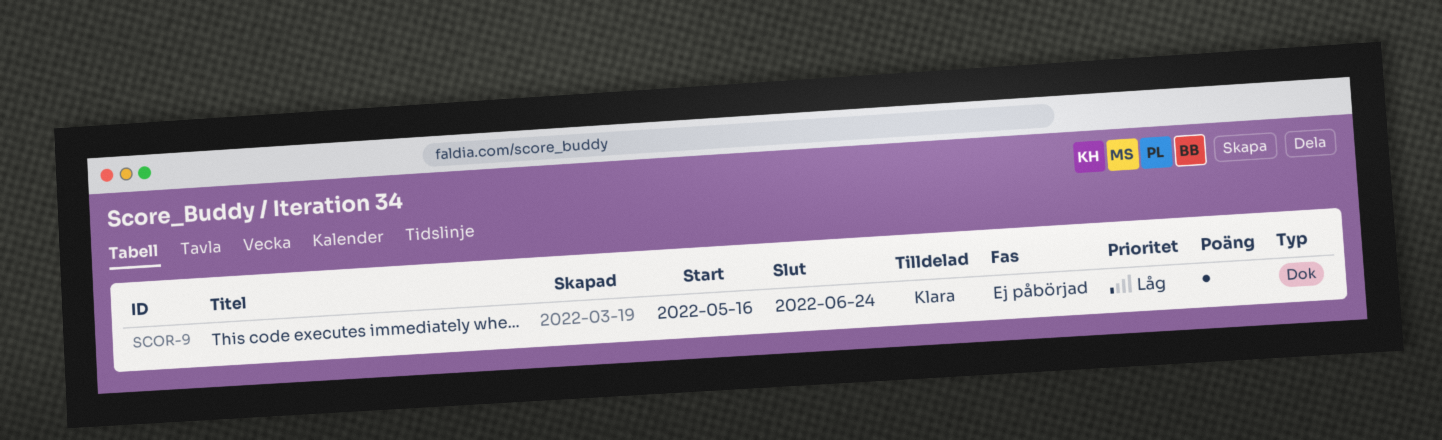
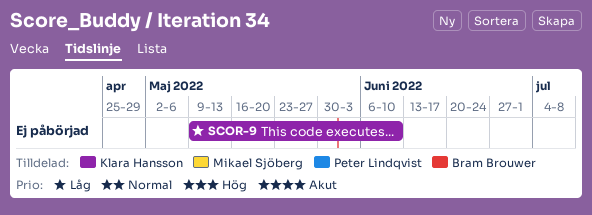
SCOR-9, start: May 16 -> May 9
SCOR-9, due: Jun 24 -> Jun 10

